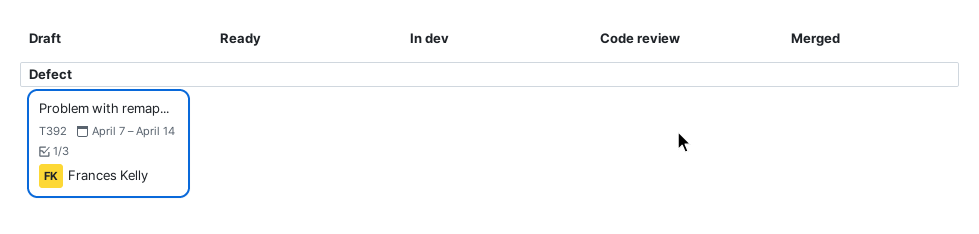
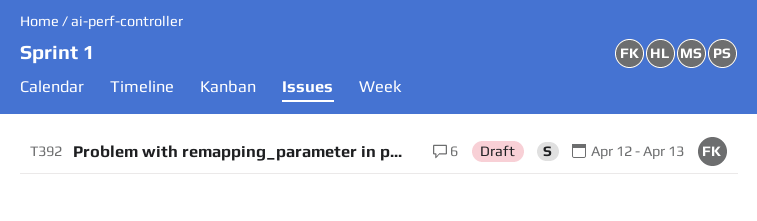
T392, start: Apr 7 -> Apr 12
T392, due: Apr 14 -> Apr 13

